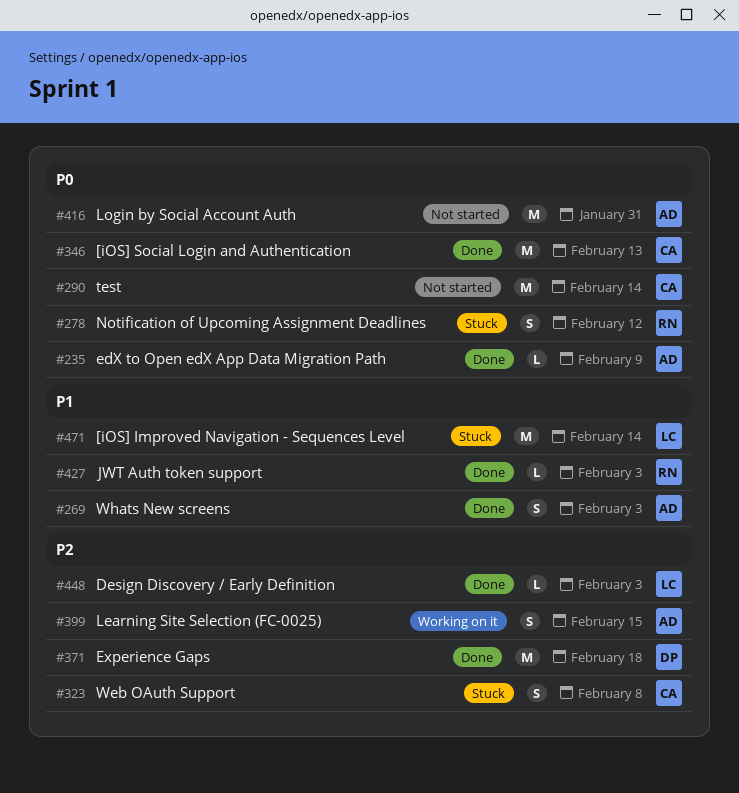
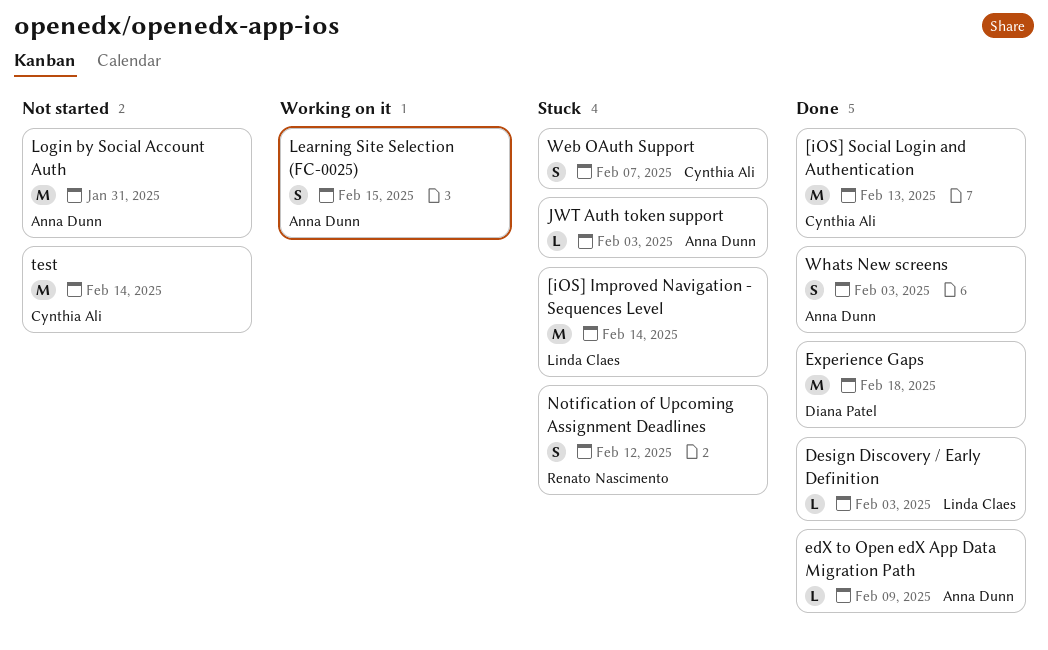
JWT Auth token support, status: Done -> Stuck
JWT Auth token support, owner: Renato Nascimento -> Anna Dunn
Web OAuth Support, due: Feb 8 -> Feb 7

